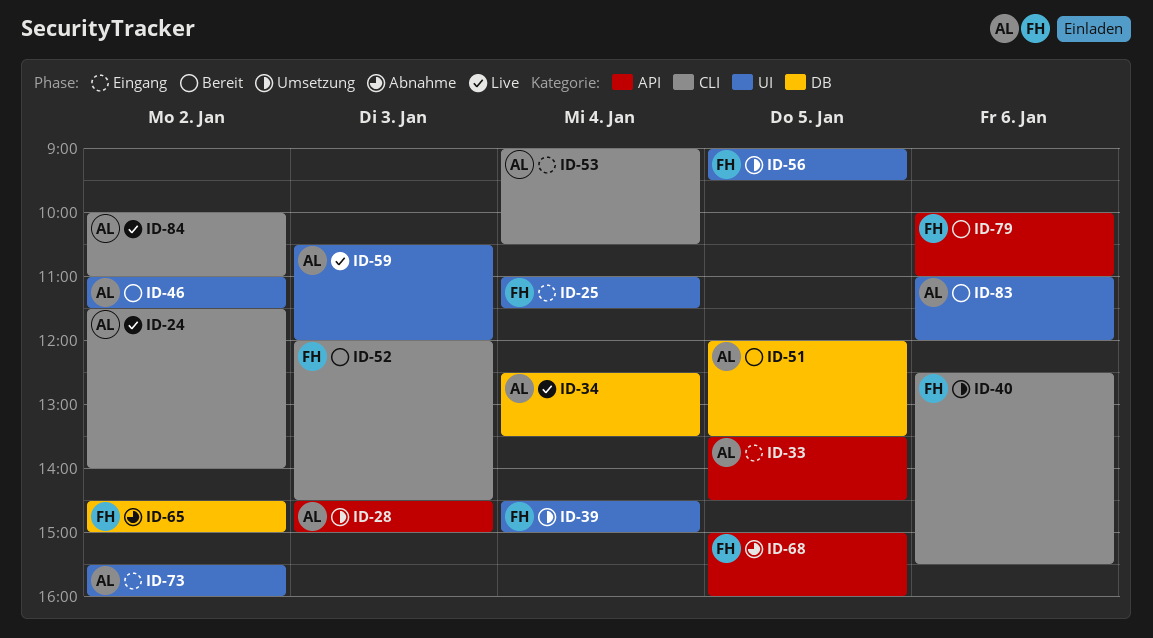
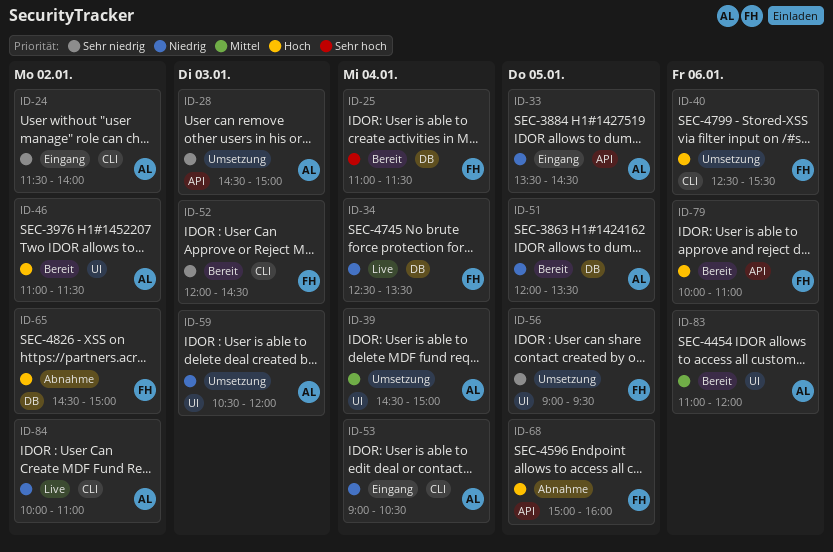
ID-24, status: Live -> Eingang
ID-25, status: Eingang -> Bereit
ID-25, label: UI -> DB
ID-34, owner: AL -> FH
ID-39, owner: FH -> AL
ID-59, status: Live -> Umsetzung
ID-73: present -> none

